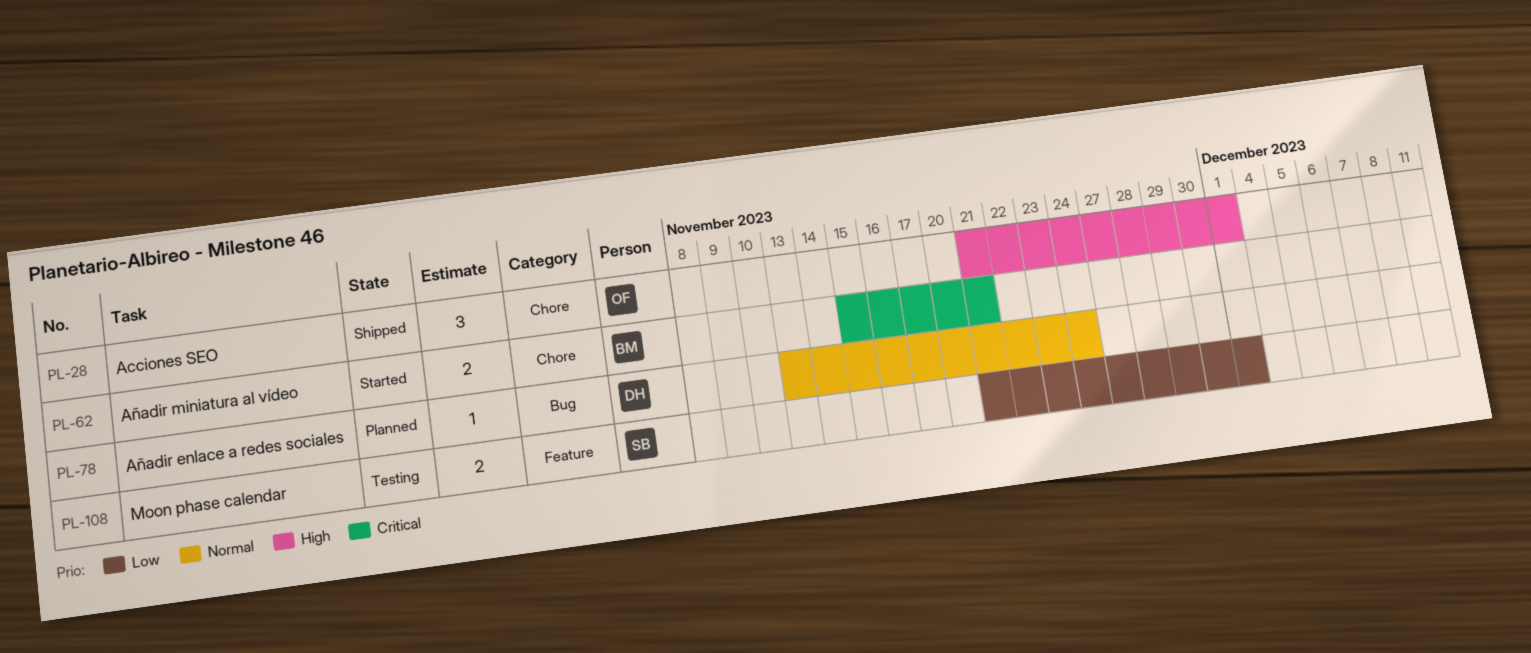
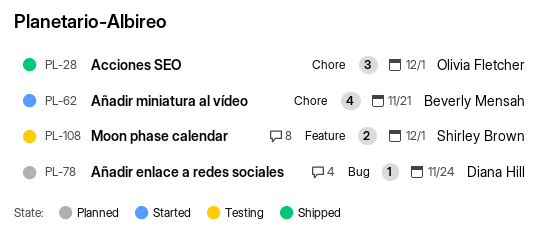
PL-62, estimate: 2 -> 4

